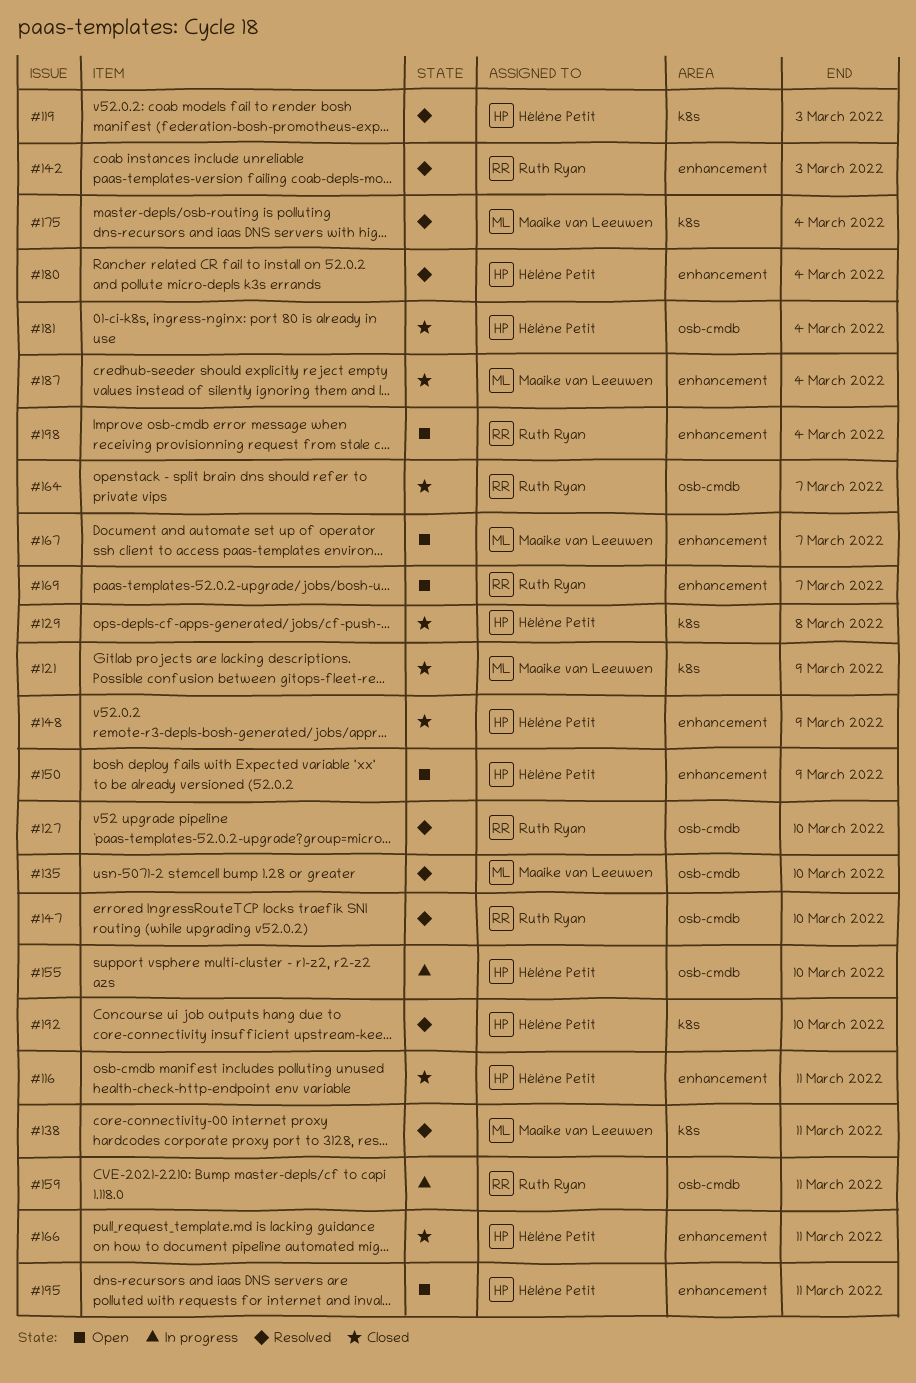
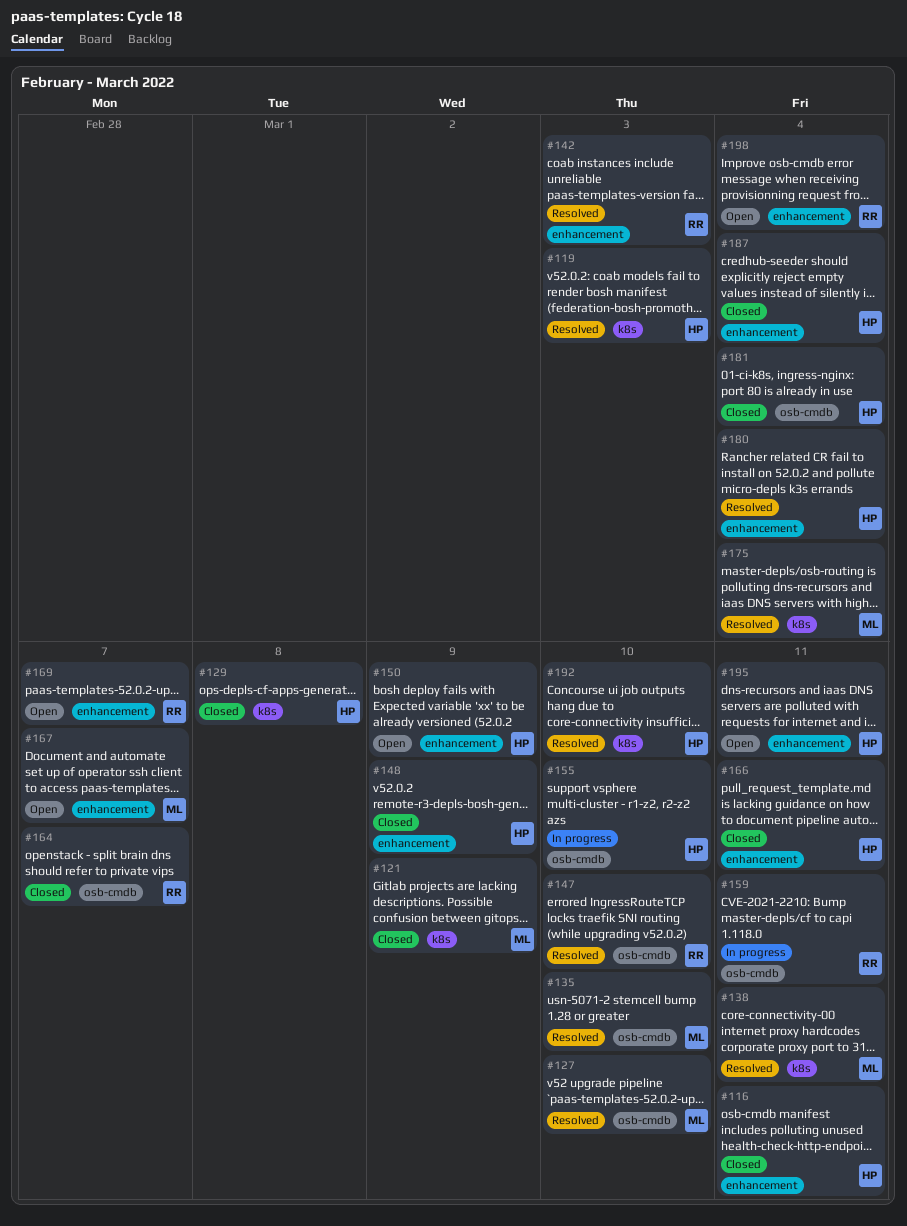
#127, owner: Ruth Ryan -> Maaike van Leeuwen
#187, owner: Maaike van Leeuwen -> Hélène Petit

